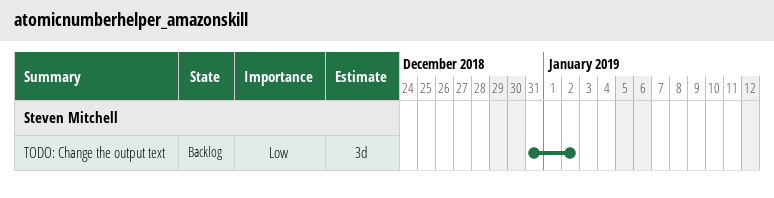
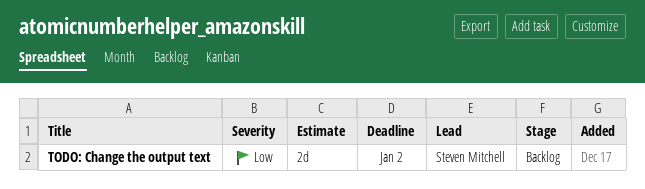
TODO: Change the output text, estimate: 3d -> 2d

